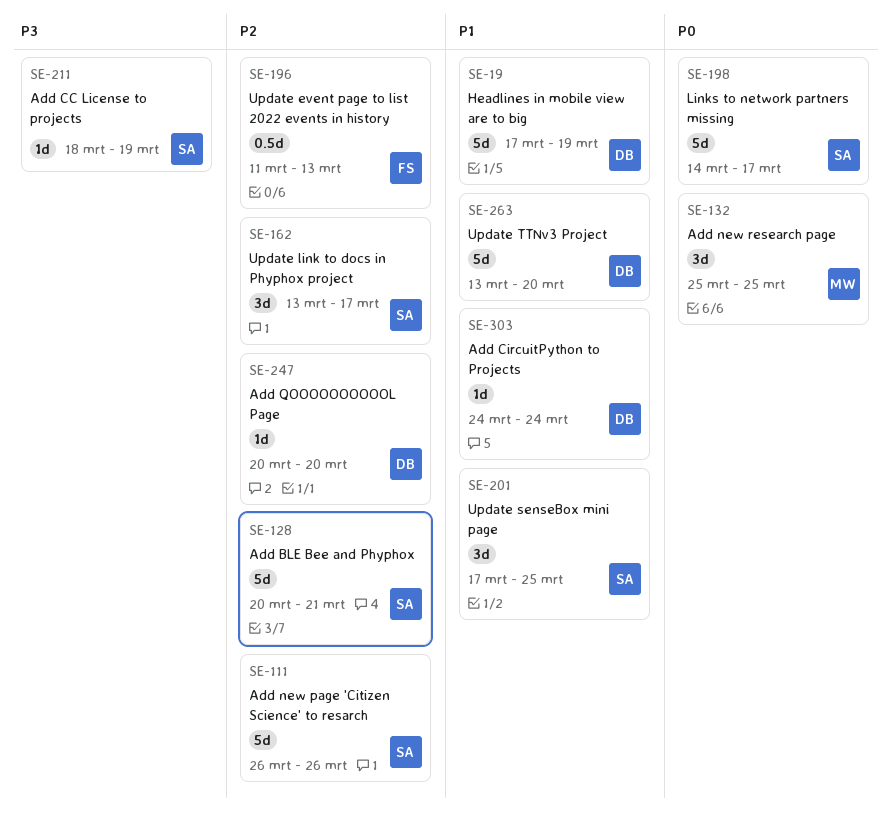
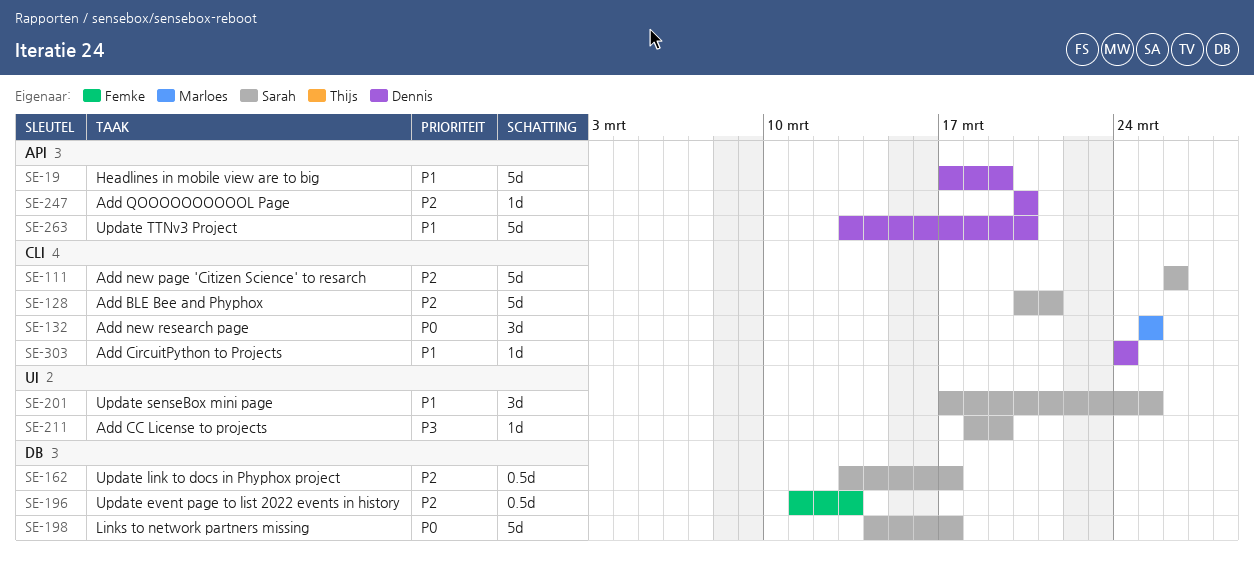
SE-162, estimate: 3d -> 0.5d

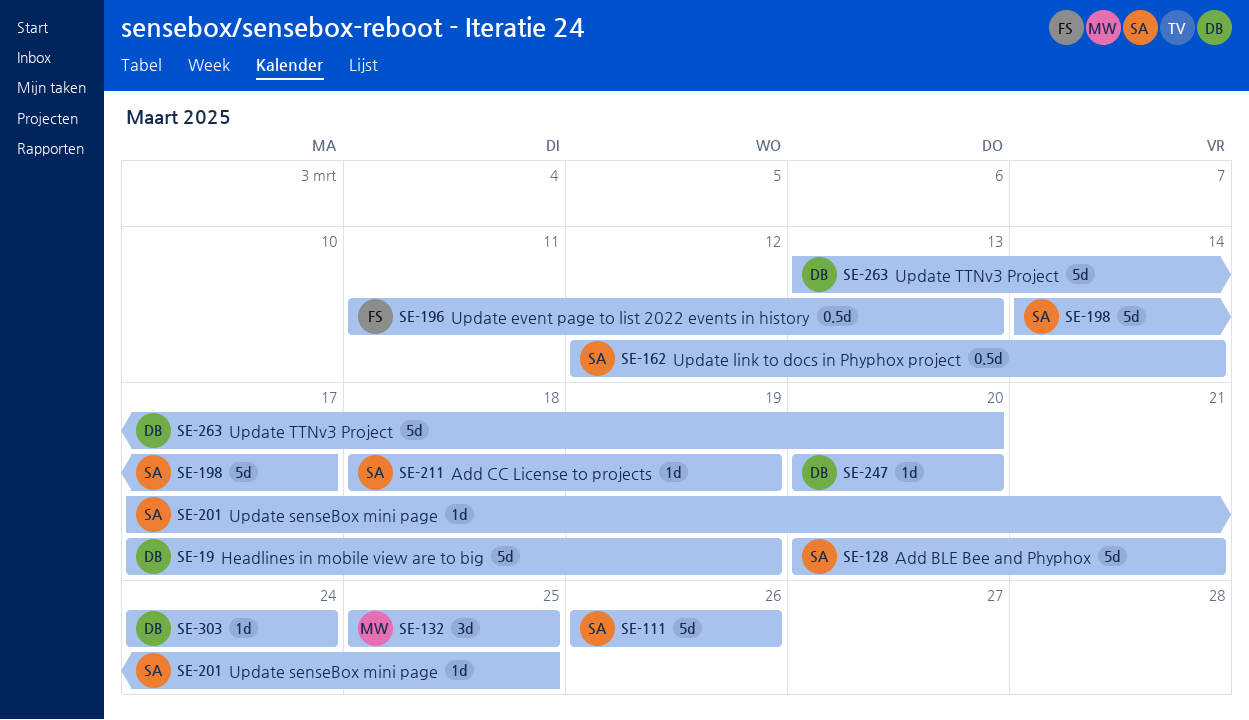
SE-162, start: Mar 13 -> Mar 12
SE-162, due: Mar 17 -> Mar 14
SE-201, estimate: 3d -> 1d

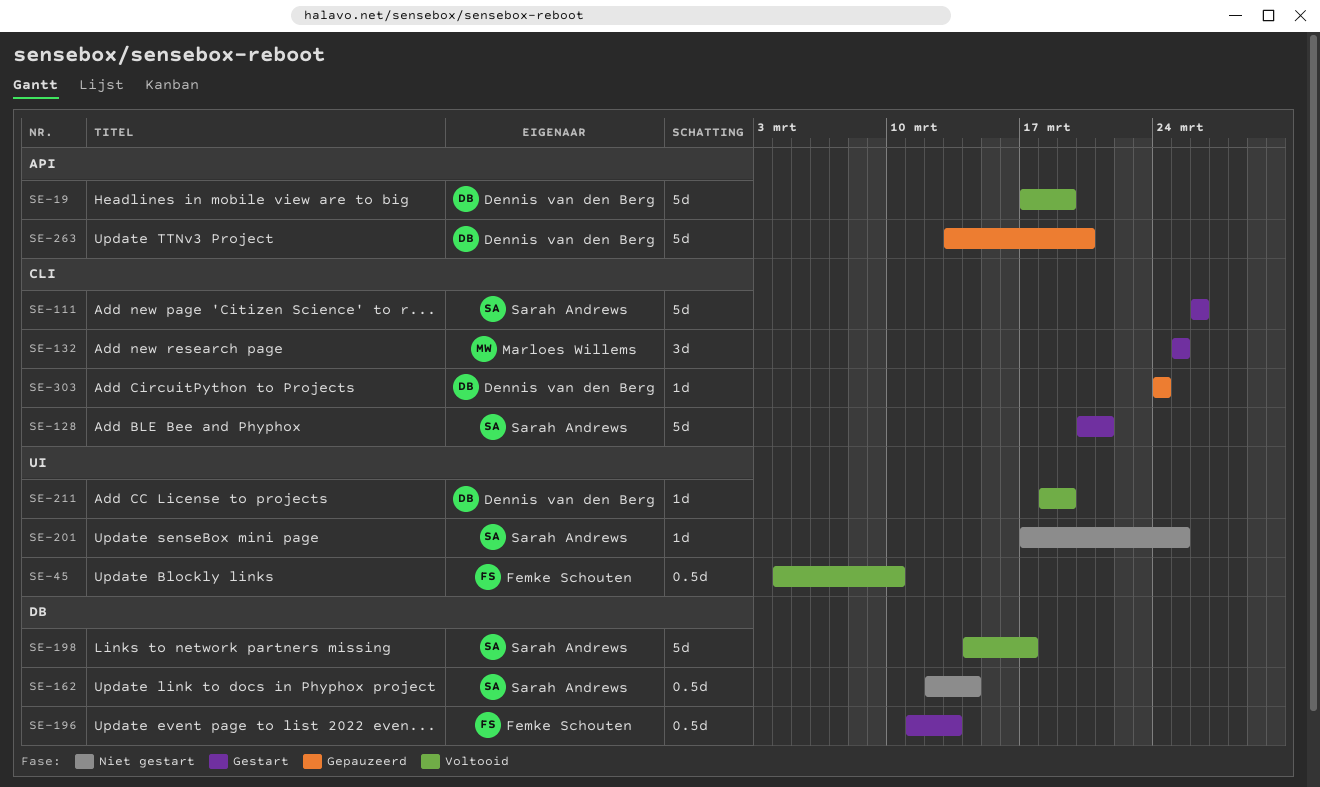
SE-45: none -> present
SE-211, owner: Sarah Andrews -> Dennis van den Berg
SE-247: present -> none

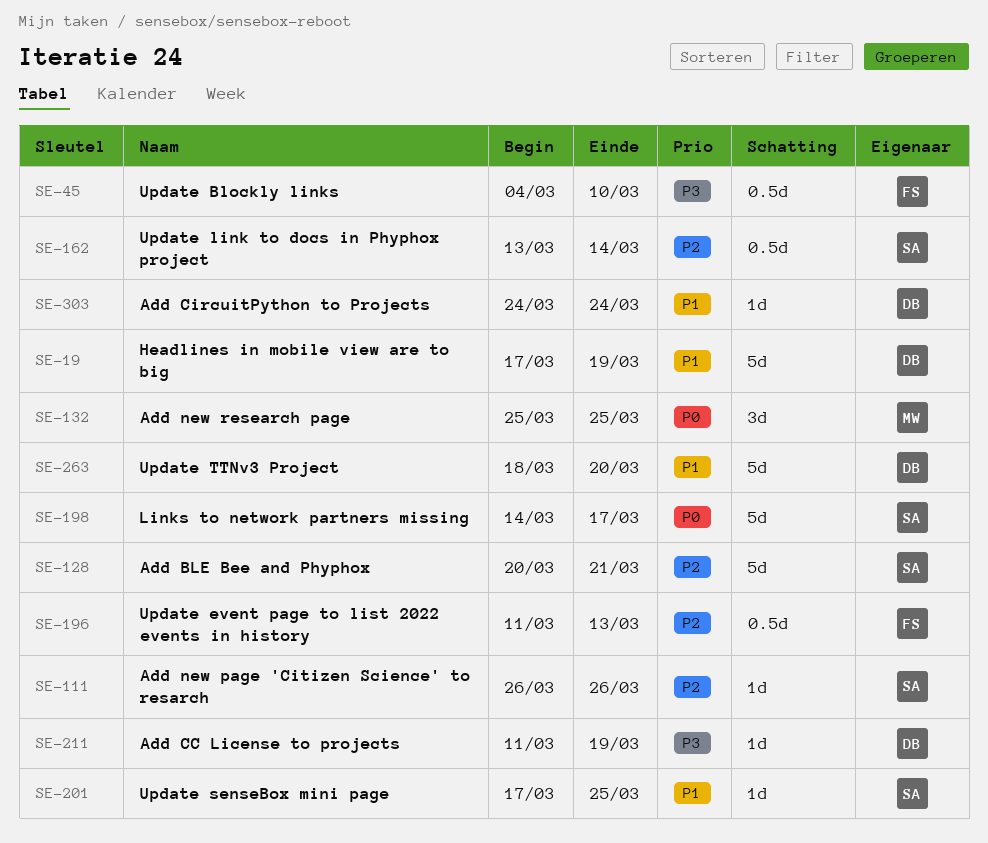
SE-111, estimate: 5d -> 1d
SE-162, start: Mar 12 -> Mar 13
SE-211, start: Mar 18 -> Mar 11
SE-263, start: Mar 13 -> Mar 18

